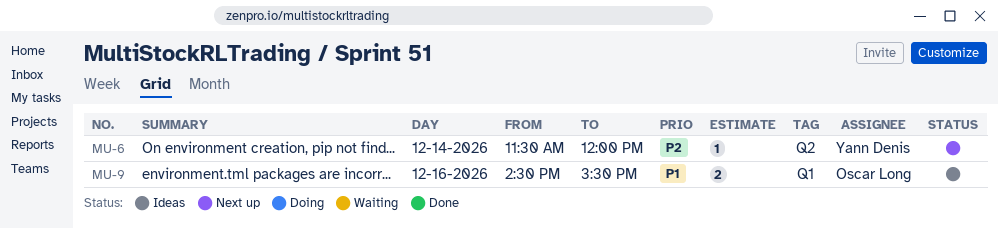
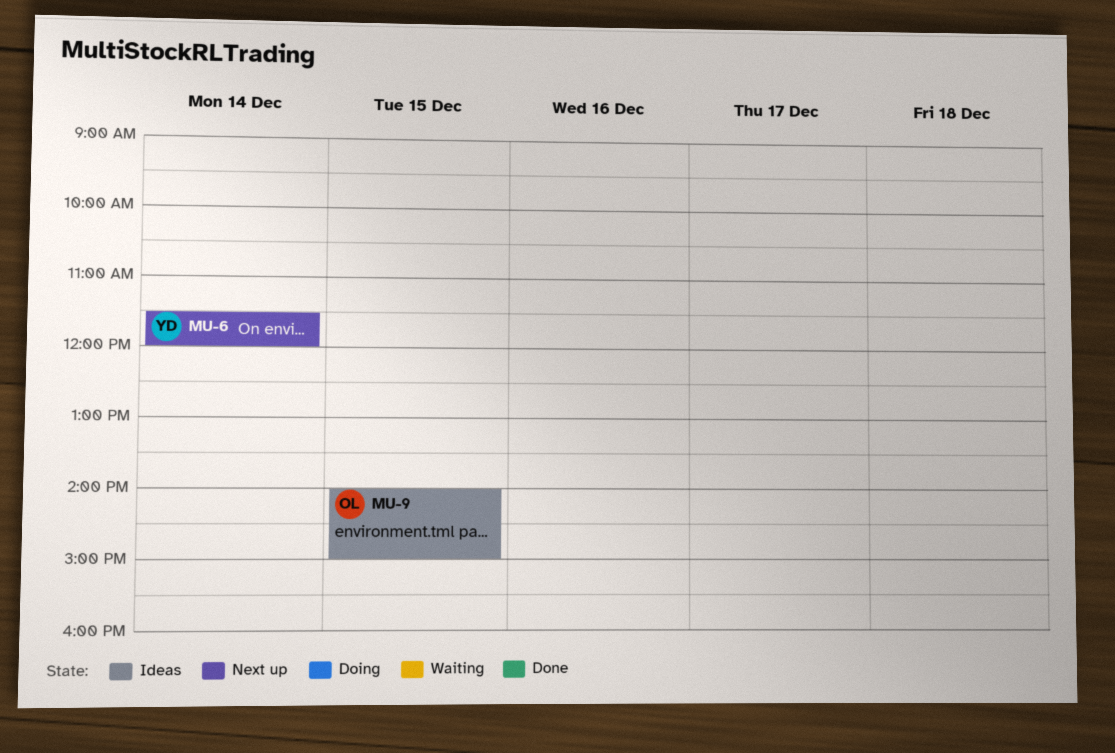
MU-9, day: Dec 16 -> Dec 15
MU-9, begins: 14:30 -> 14:00
MU-9, ends: 15:30 -> 15:00

